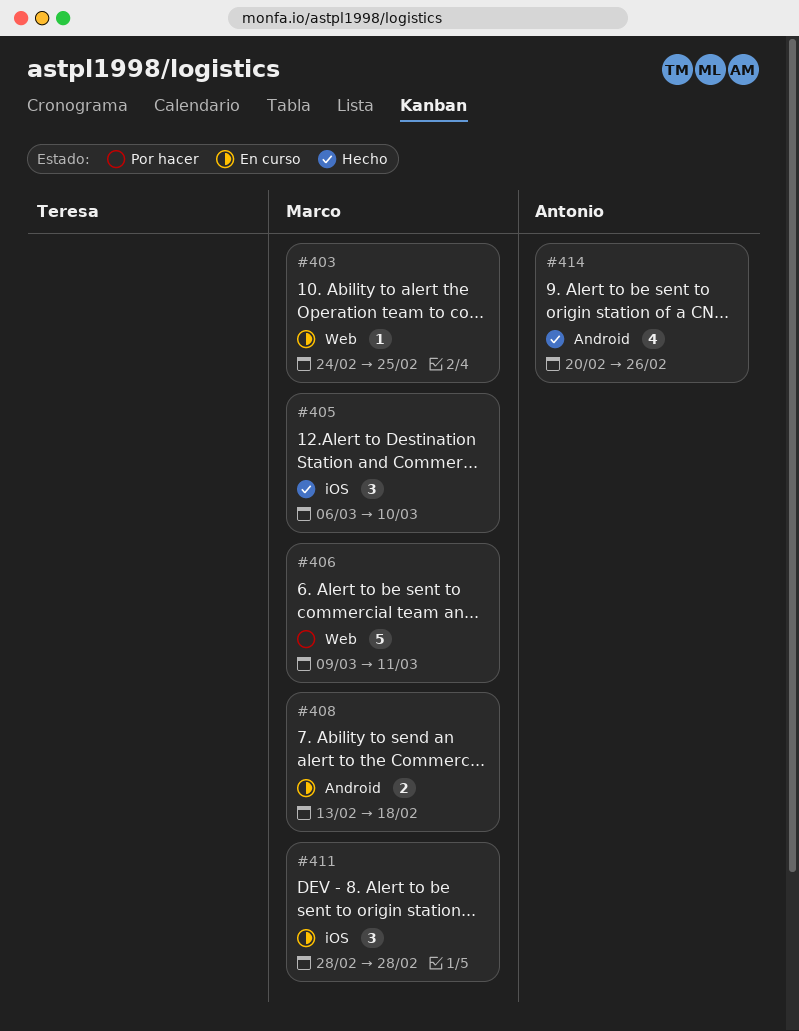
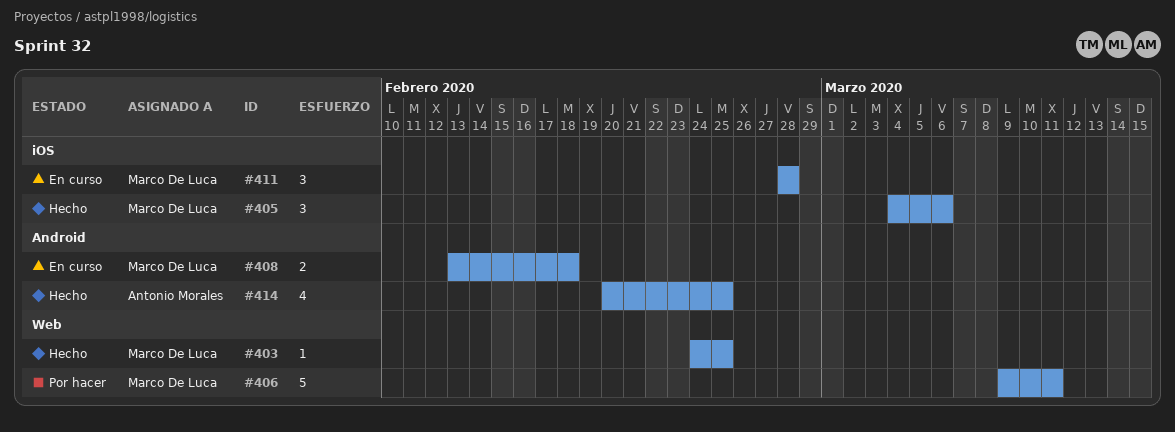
#403, status: En curso -> Hecho
#405, start: Mar 6 -> Mar 4
#405, due: Mar 10 -> Mar 6
#414, due: Feb 26 -> Feb 25

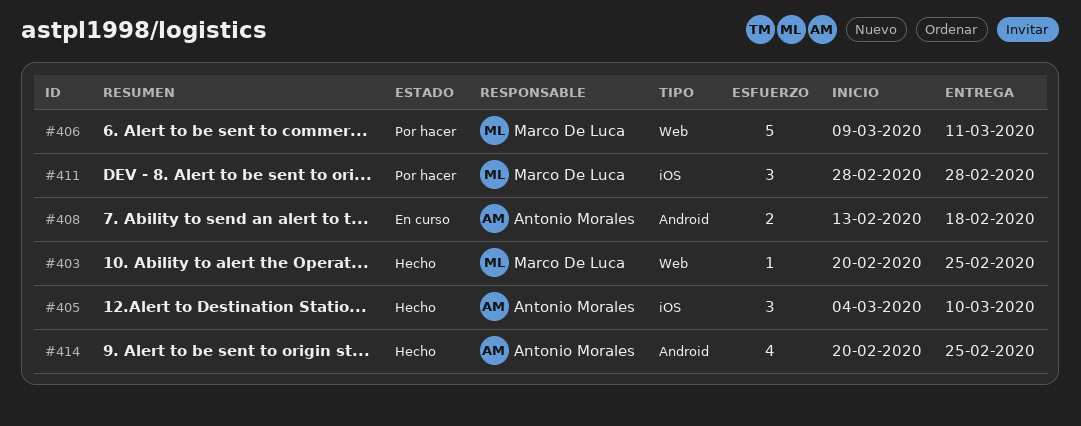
#403, start: Feb 24 -> Feb 20
#405, owner: Marco De Luca -> Antonio Morales
#405, due: Mar 6 -> Mar 10
#408, owner: Marco De Luca -> Antonio Morales
#411, status: En curso -> Por hacer

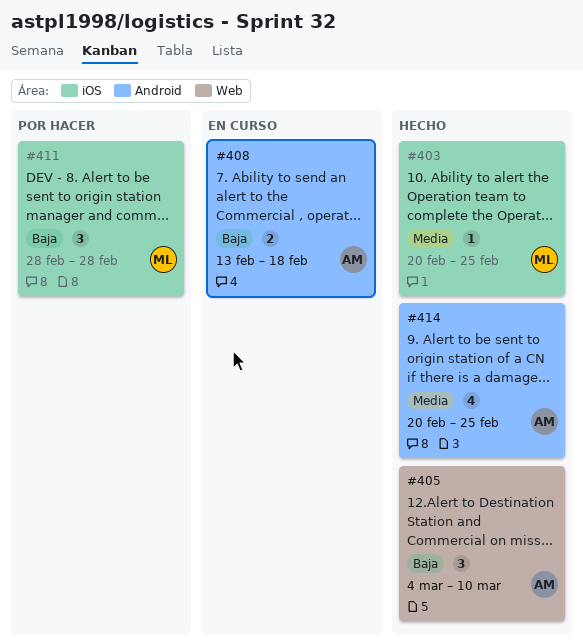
#403, label: Web -> iOS
#405, label: iOS -> Web
#406: present -> none

